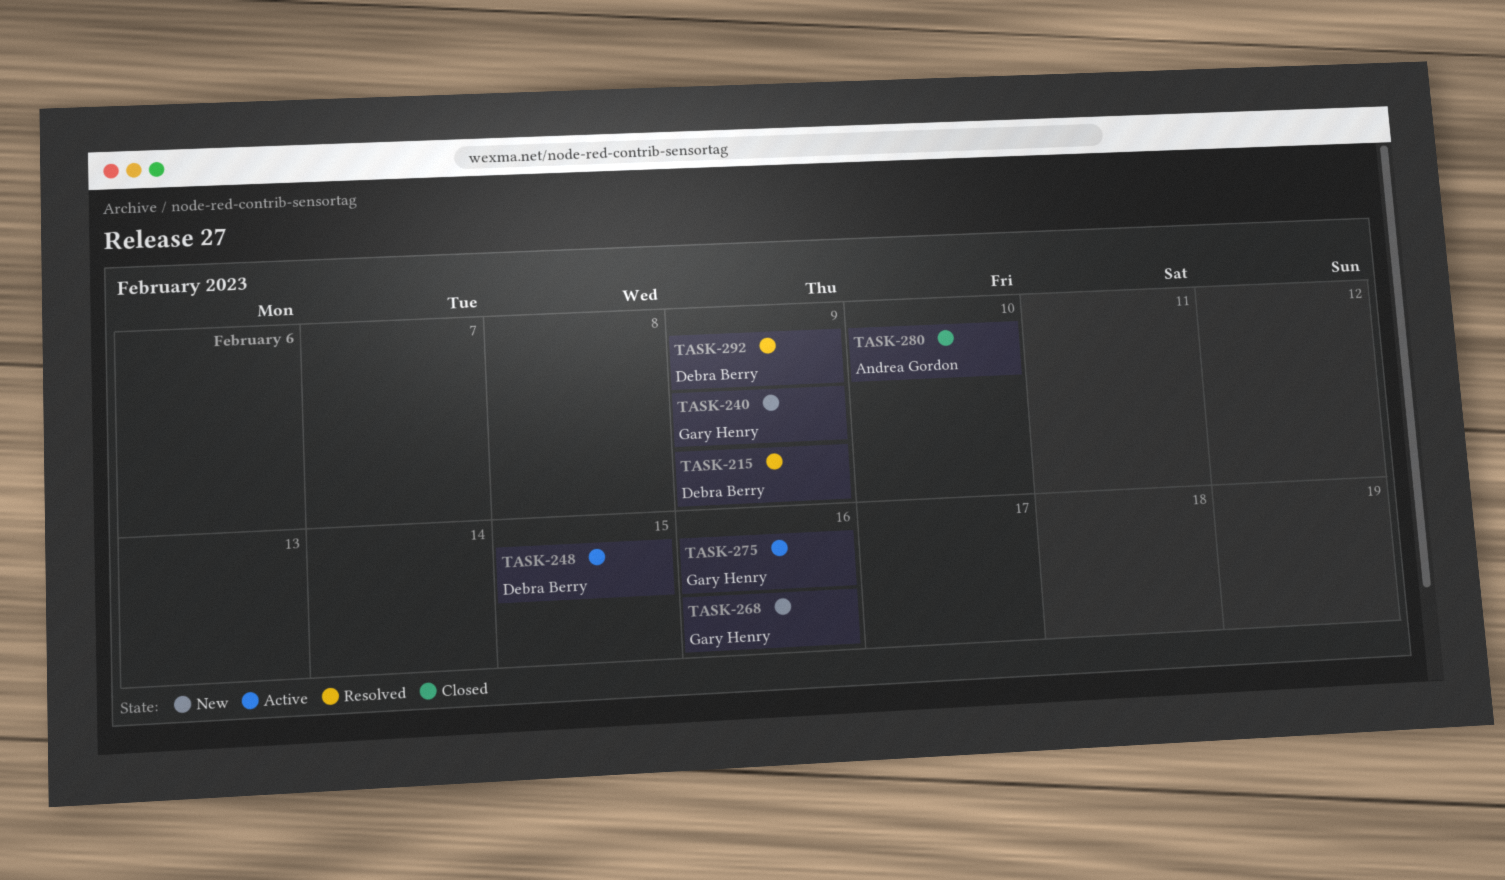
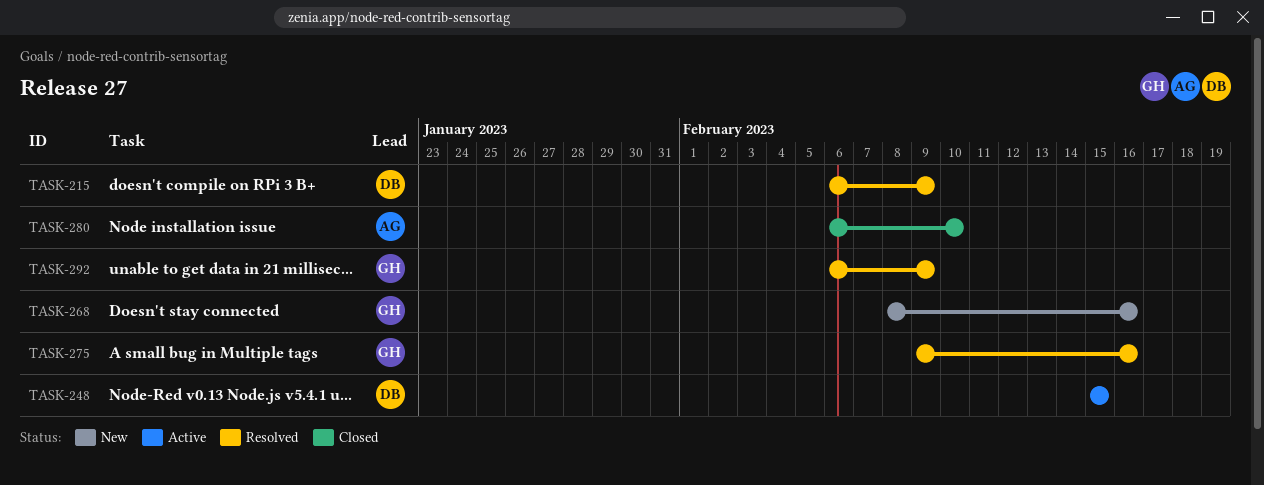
TASK-240: present -> none
TASK-275, status: Active -> Resolved
TASK-292, owner: Debra Berry -> Gary Henry

